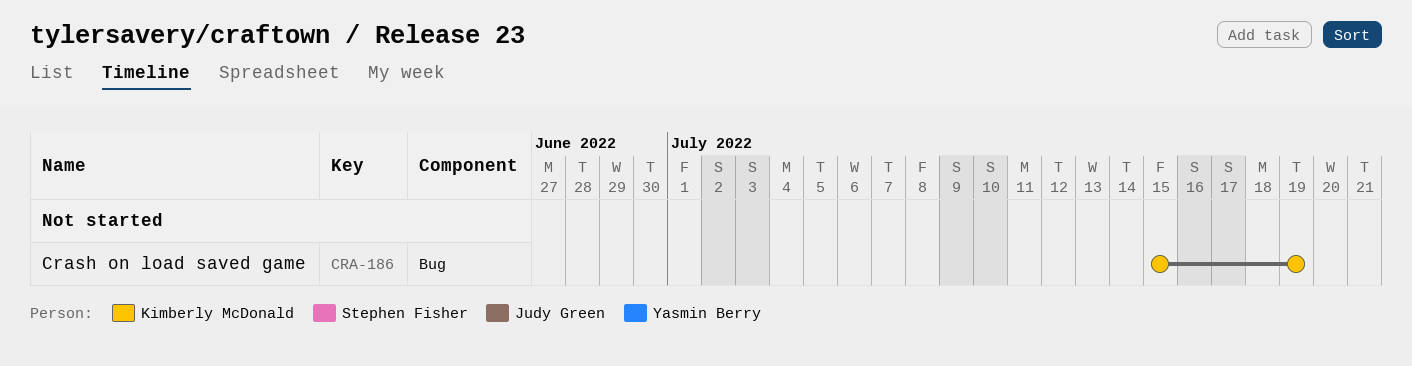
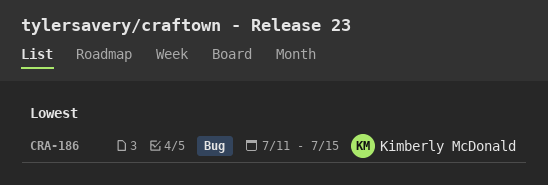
CRA-186, start: Jul 15 -> Jul 11
CRA-186, due: Jul 19 -> Jul 15

